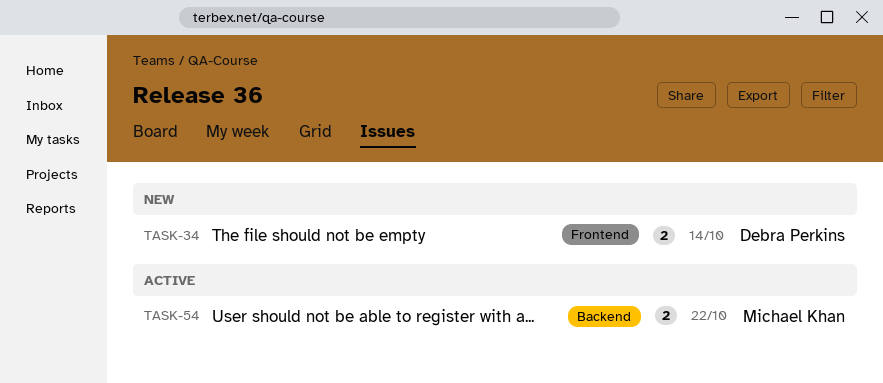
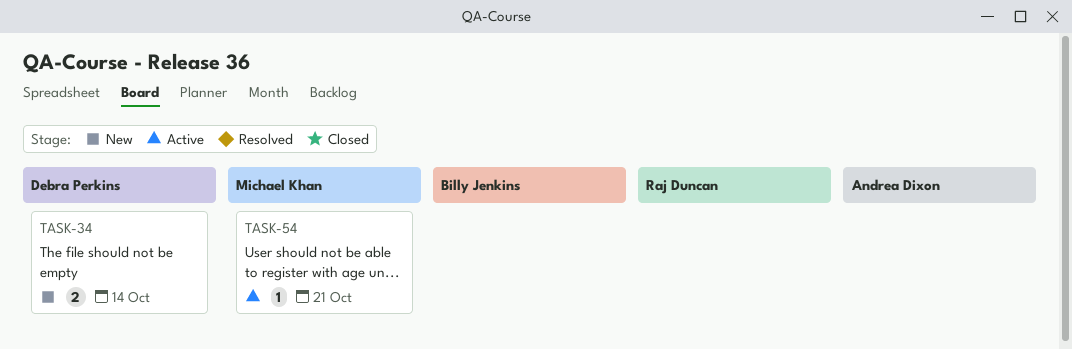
TASK-54, estimate: 2 -> 1
TASK-54, due: Oct 22 -> Oct 21

